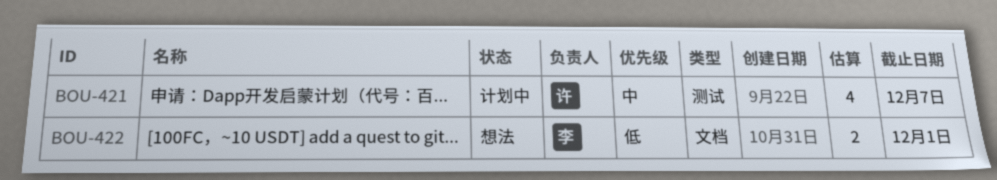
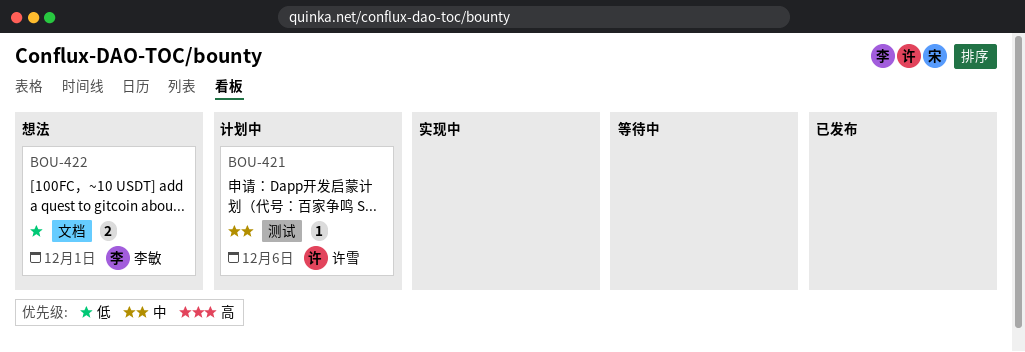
BOU-421, estimate: 4 -> 1
BOU-421, due: Dec 7 -> Dec 6

